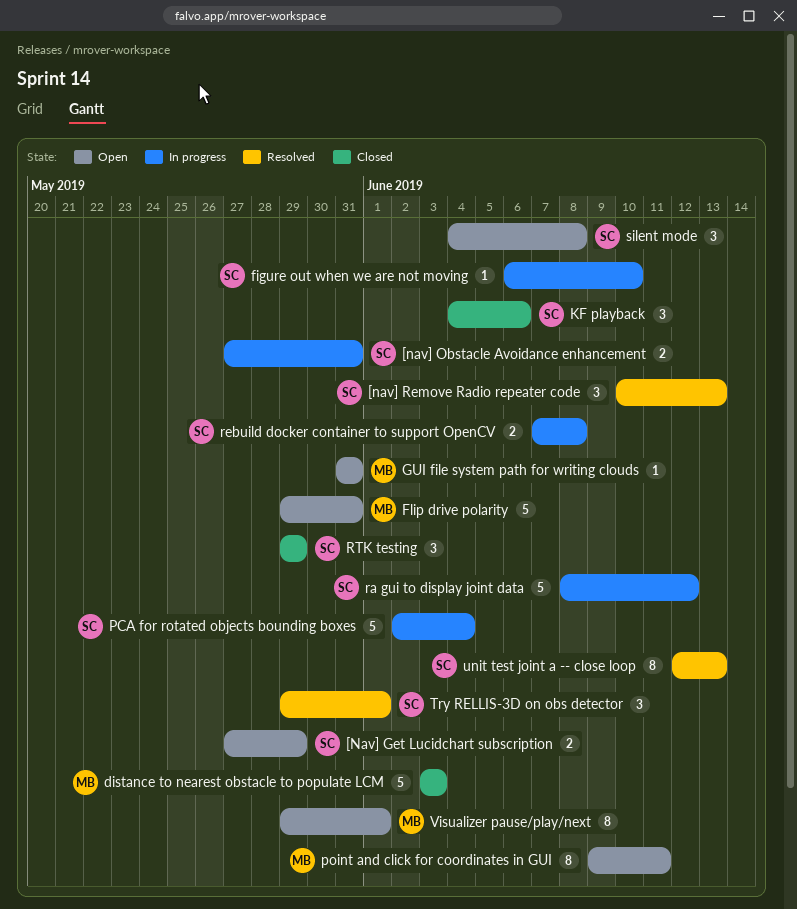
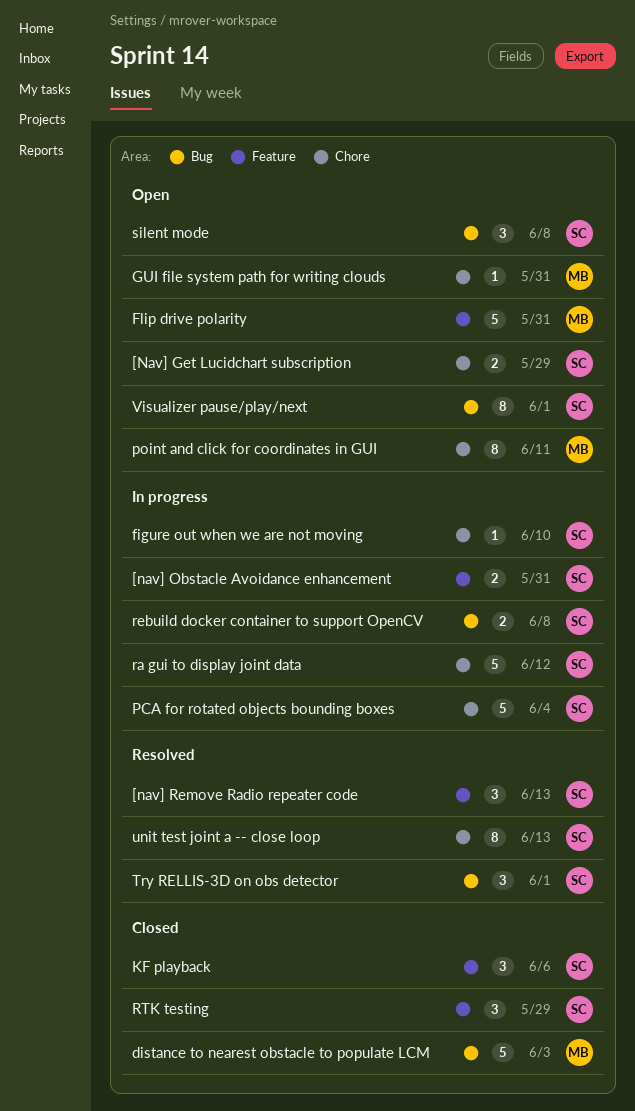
Visualizer pause/play/next, owner: MB -> SC

